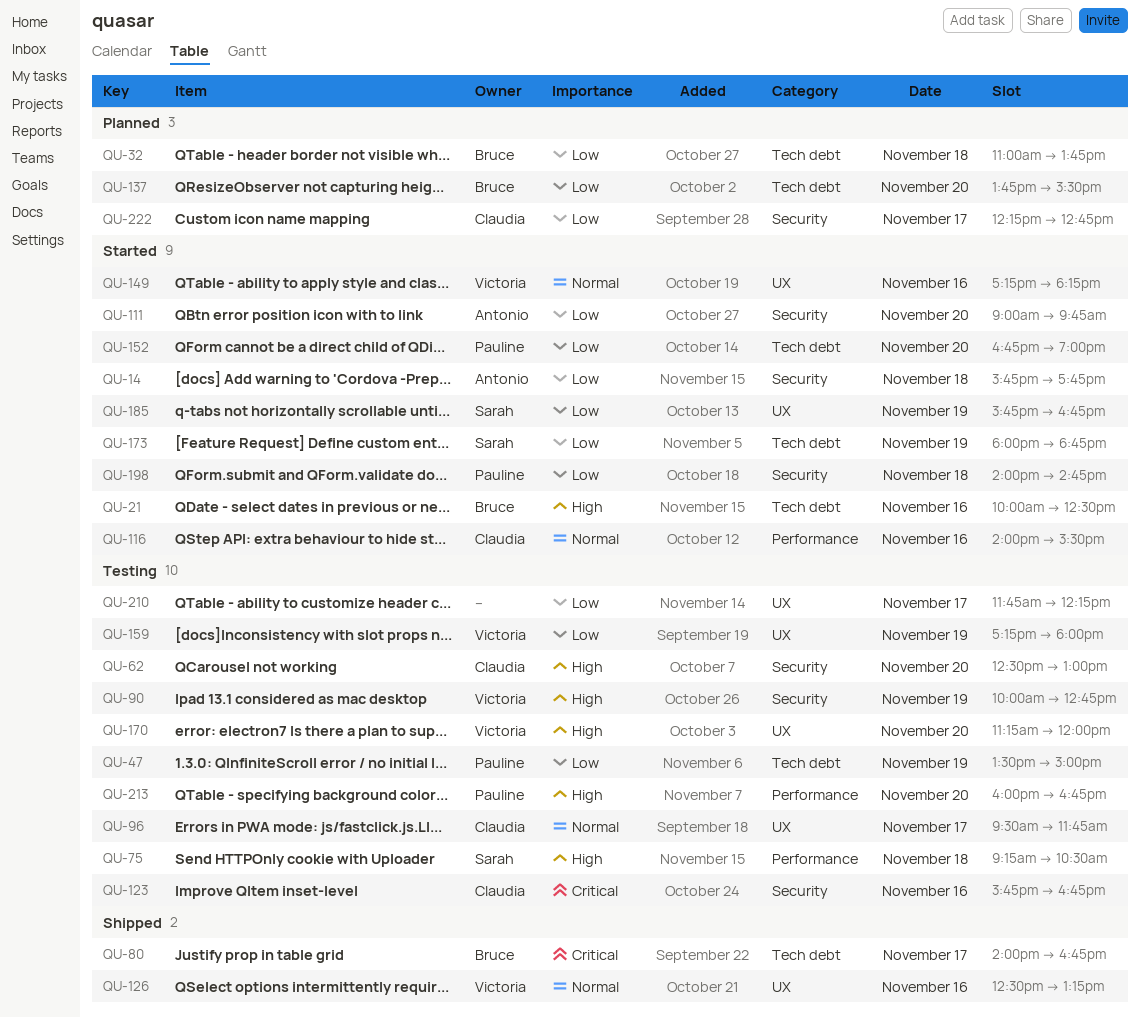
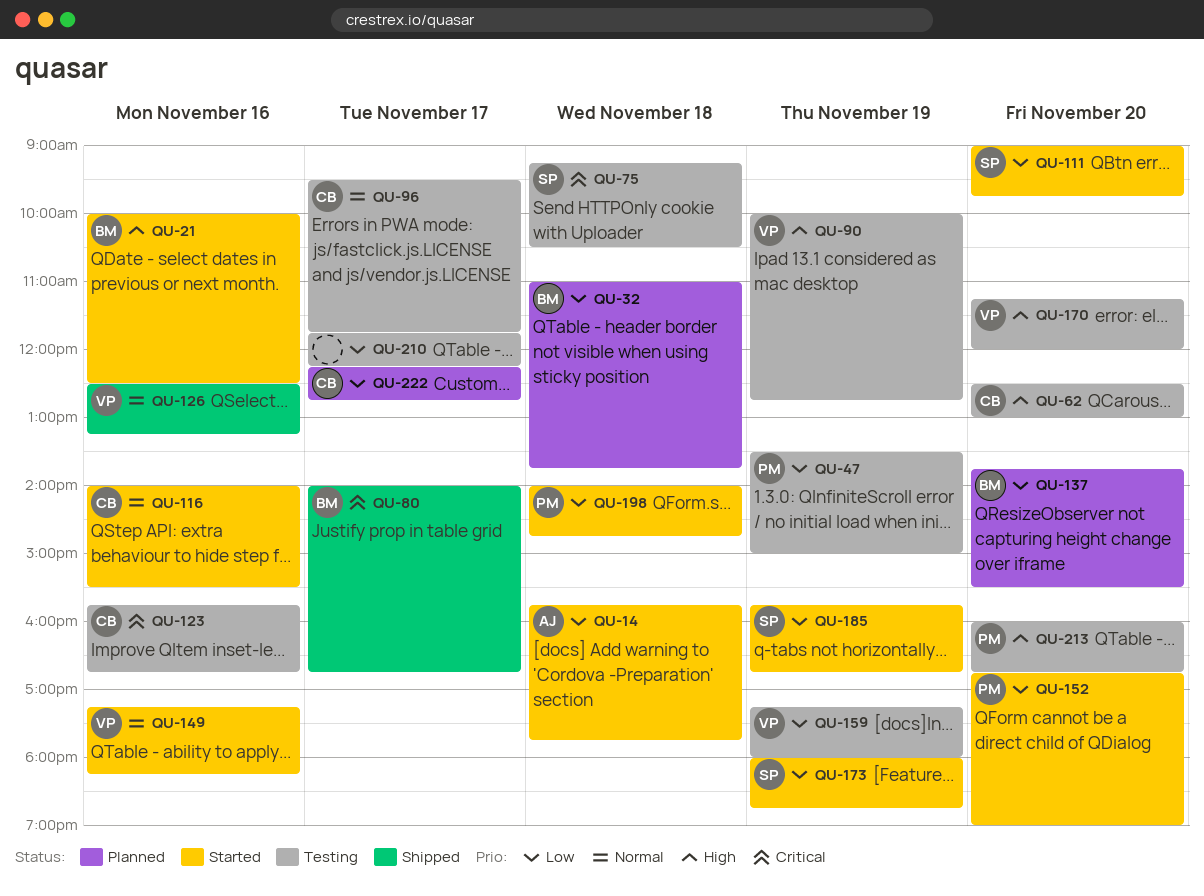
QU-75, priority: High -> Critical
QU-111, owner: Antonio -> Sarah

